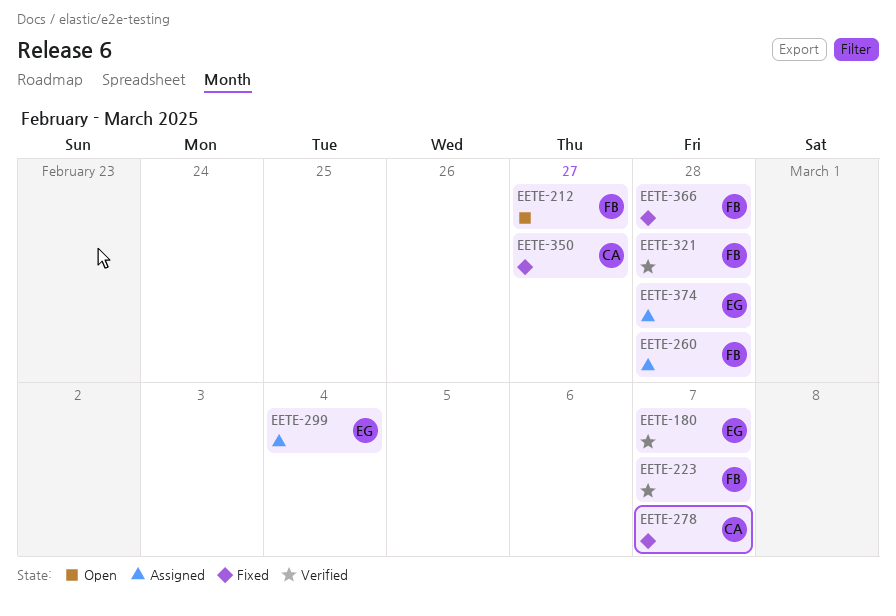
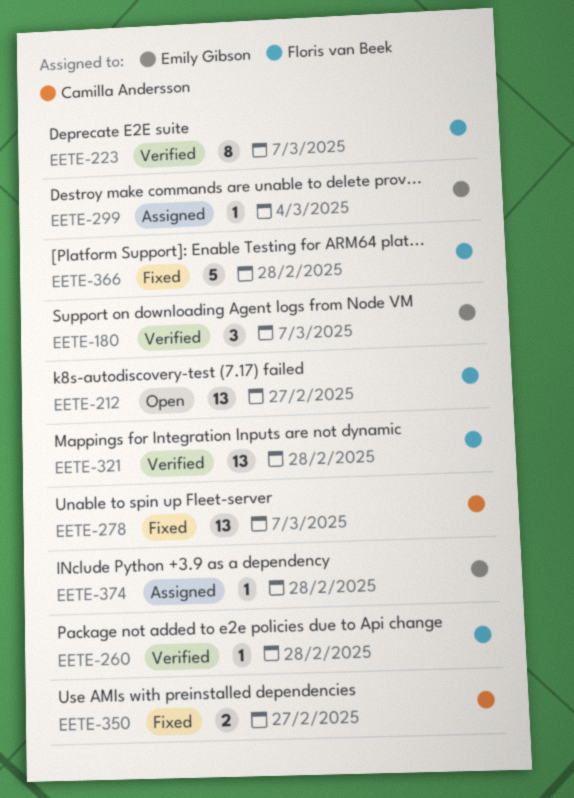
EETE-260, status: Assigned -> Verified

